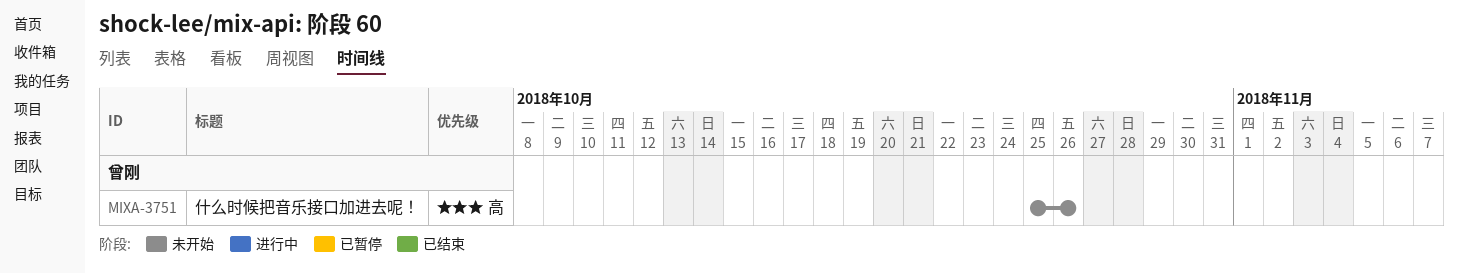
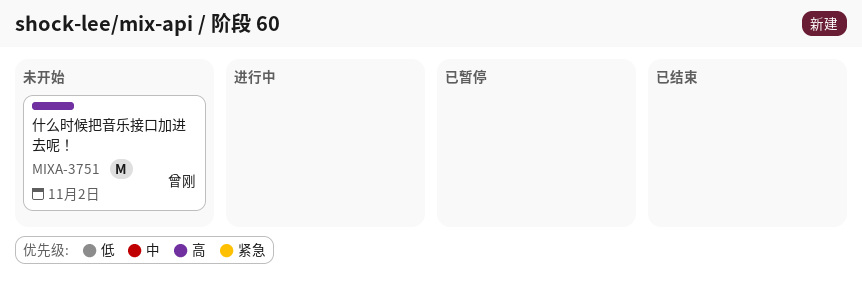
MIXA-3751, due: Oct 26 -> Nov 2

